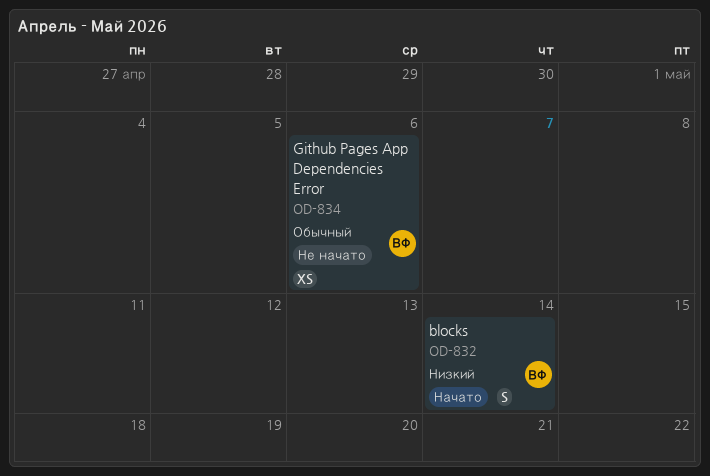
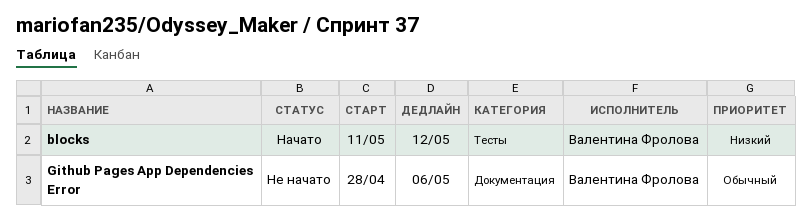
blocks, due: May 14 -> May 12

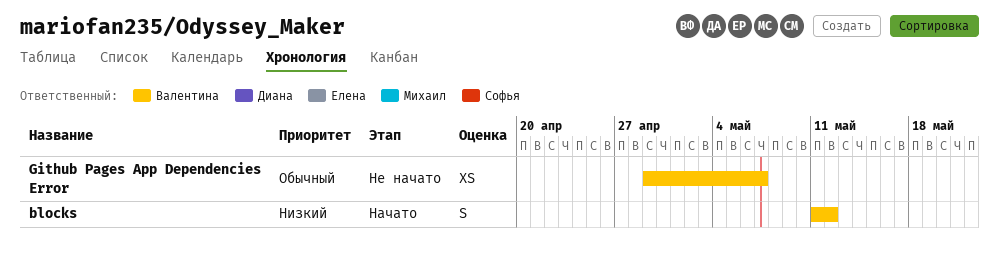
Github Pages App Dependencies Error, start: Apr 28 -> Apr 29
Github Pages App Dependencies Error, due: May 6 -> May 7

